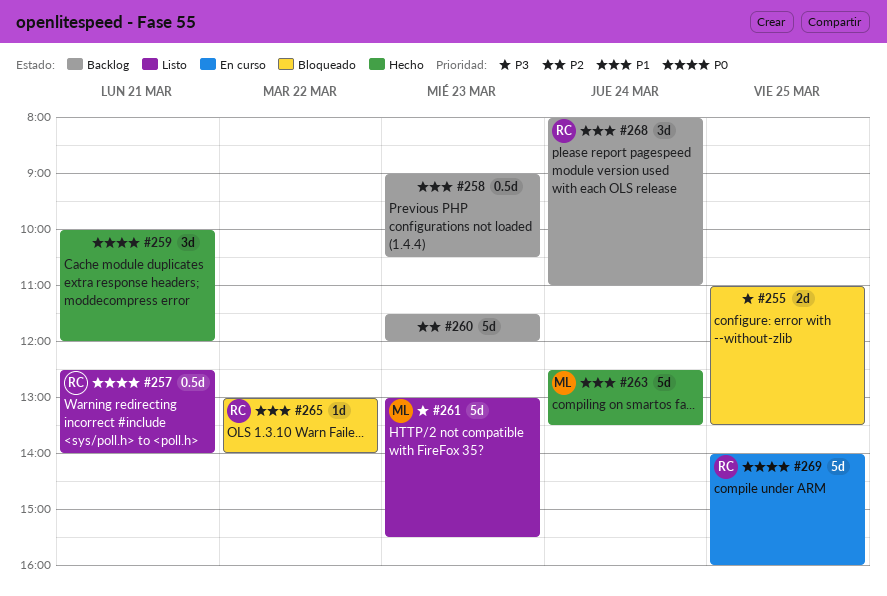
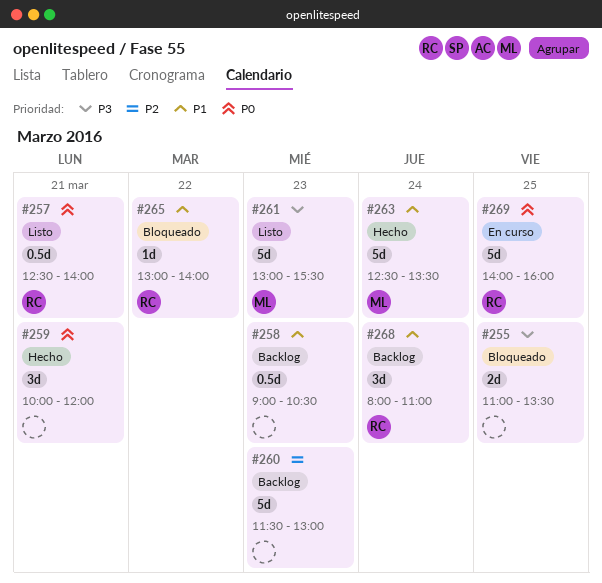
#260, ends: 12:00 -> 13:00

